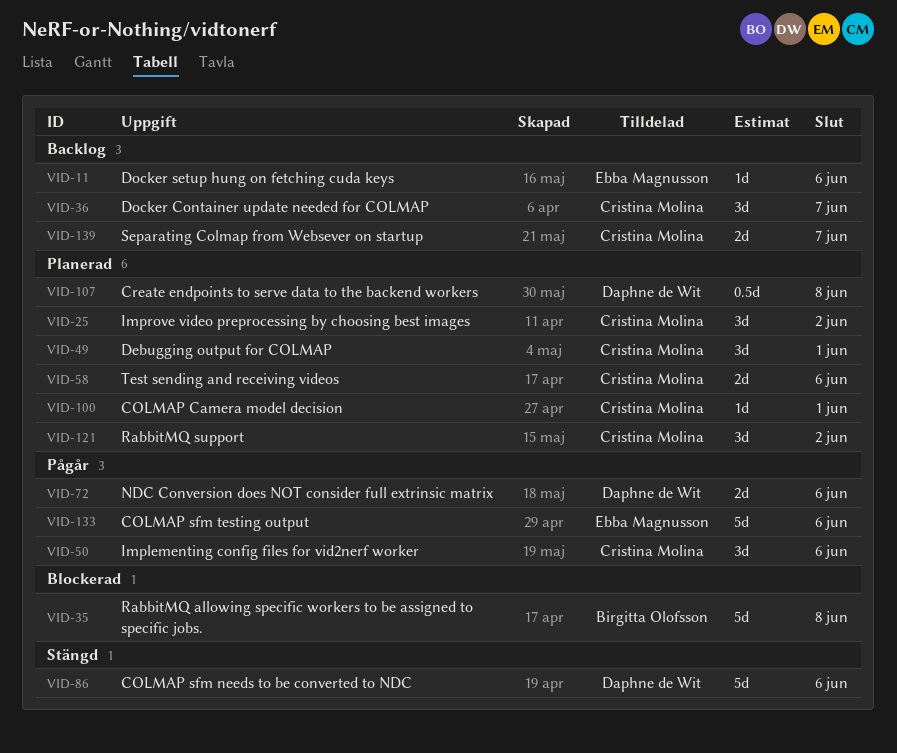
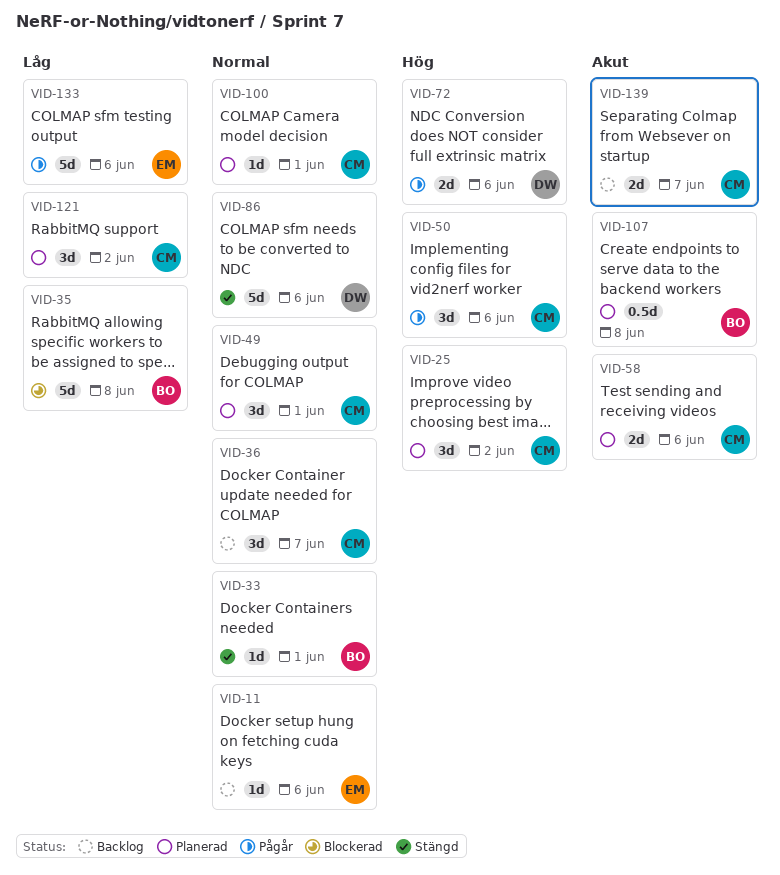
VID-33: none -> present
VID-107, owner: Daphne de Wit -> Birgitta Olofsson

